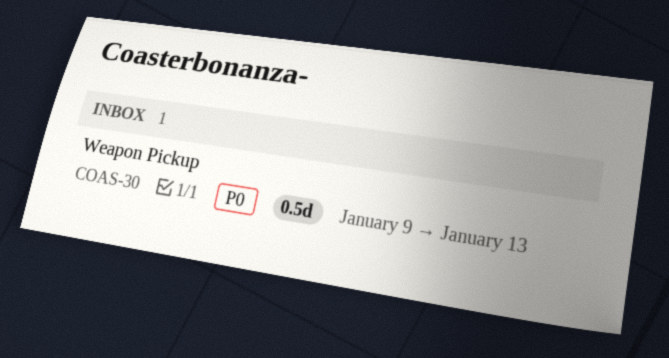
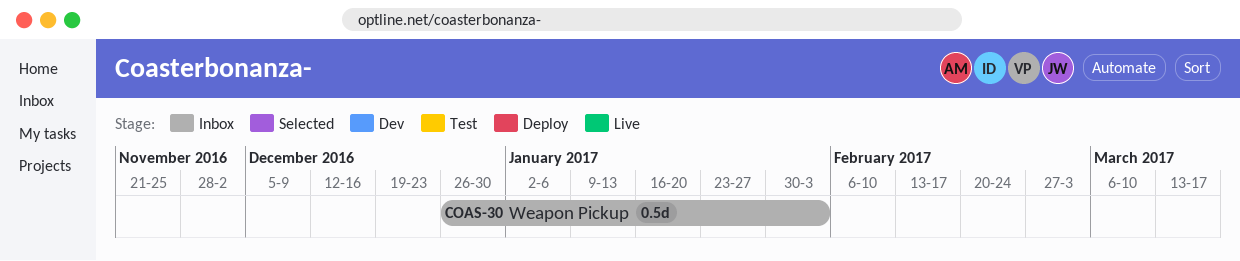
COAS-30, start: Jan 9 -> Dec 26
COAS-30, due: Jan 13 -> Feb 3

